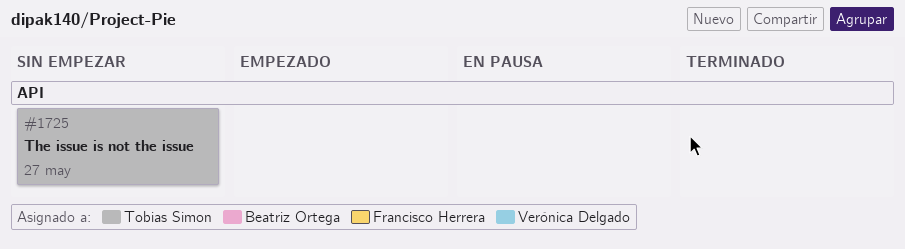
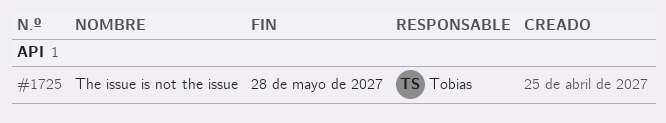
#1725, due: May 27 -> May 28

